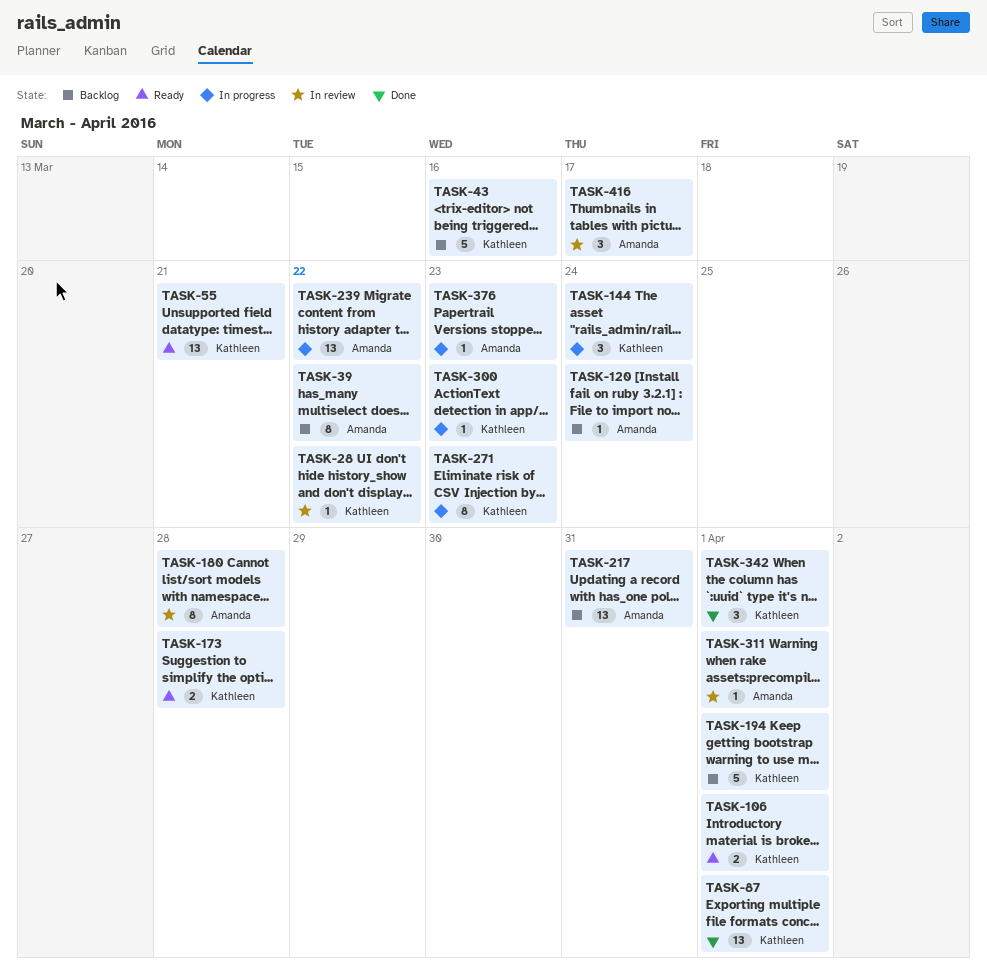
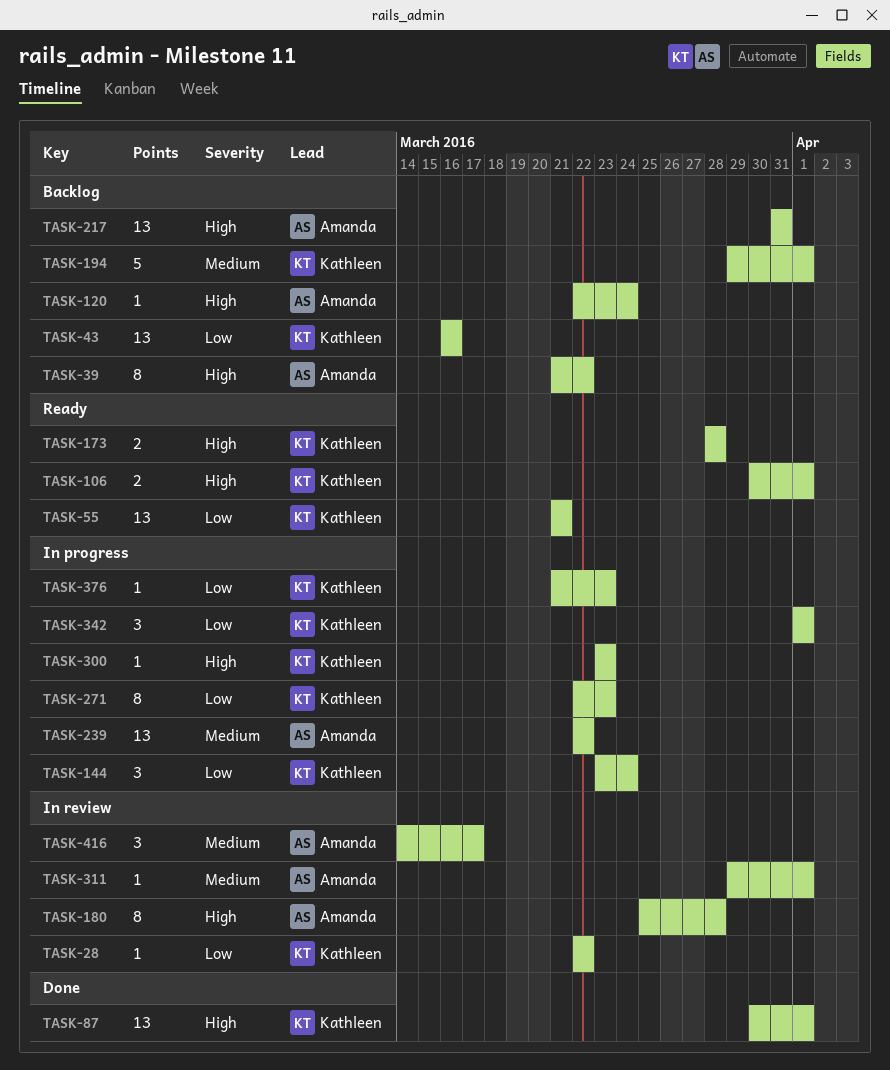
TASK-43, estimate: 5 -> 13
TASK-342, status: Done -> In progress
TASK-376, owner: Amanda -> Kathleen

